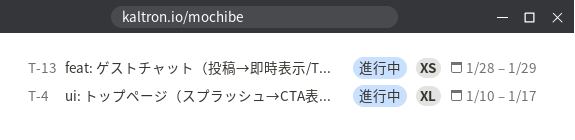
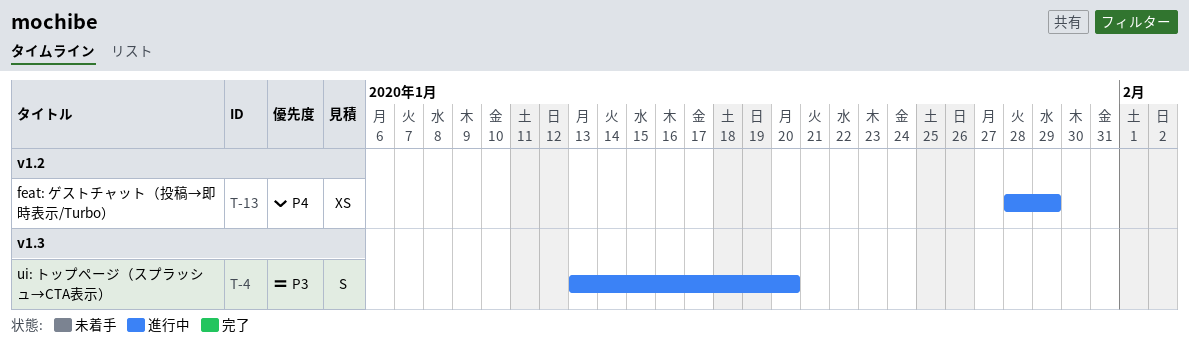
T-4, estimate: XL -> S
T-4, start: Jan 10 -> Jan 13
T-4, due: Jan 17 -> Jan 20

